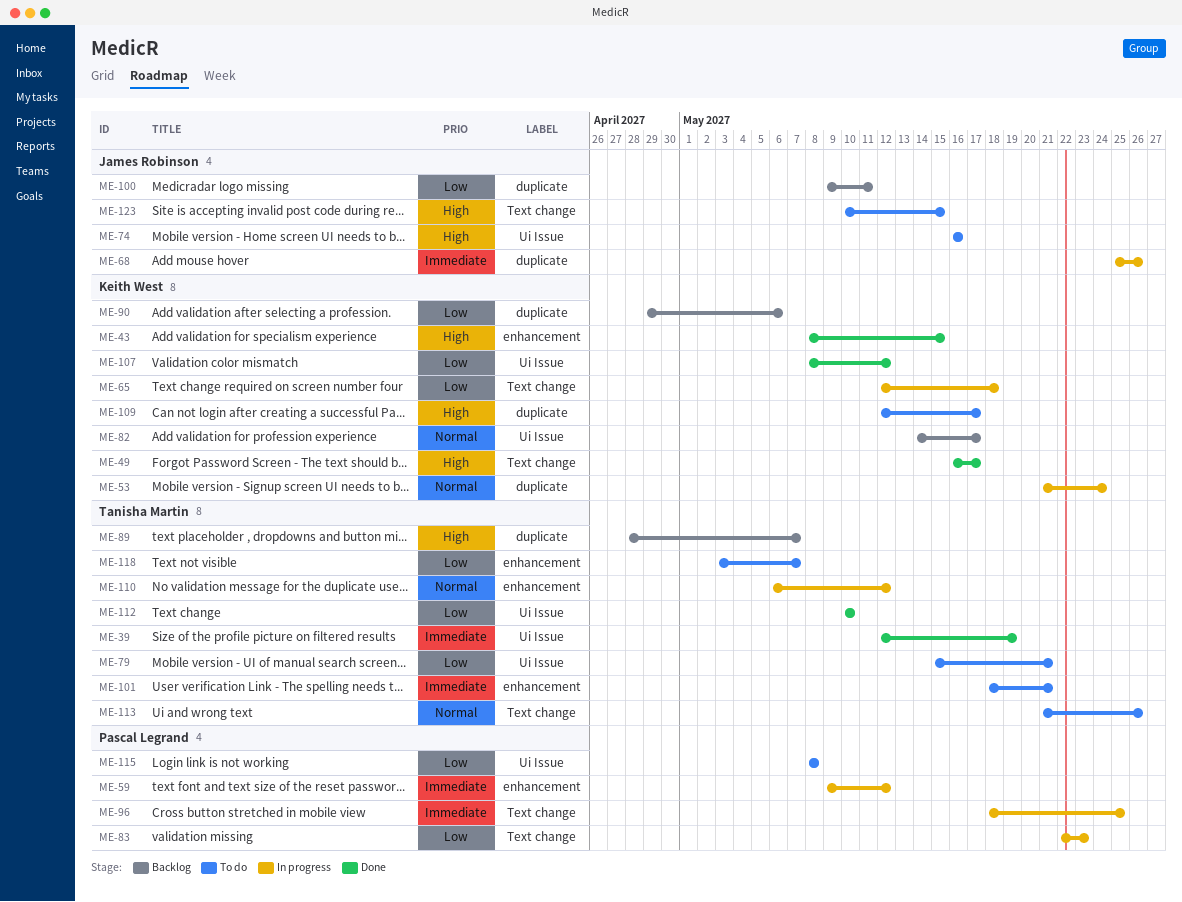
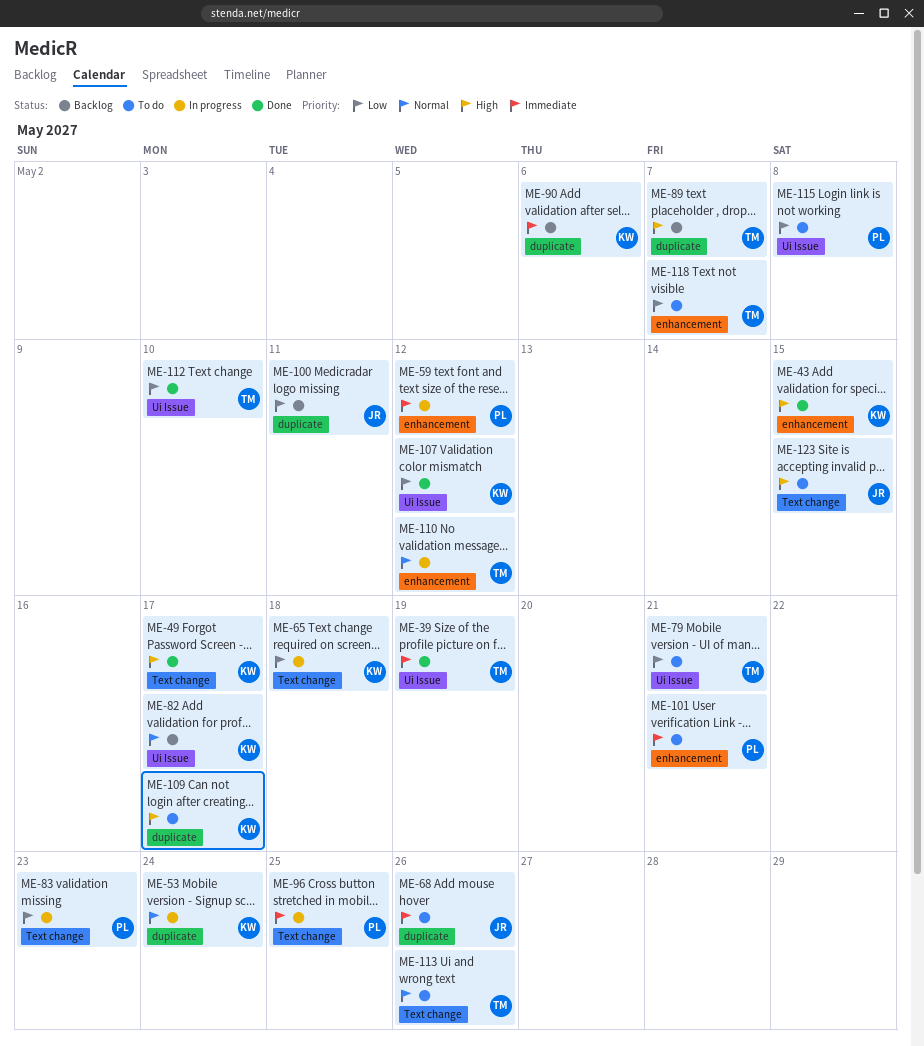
ME-68, status: In progress -> To do
ME-74: present -> none
ME-90, priority: Low -> Immediate
ME-101, owner: Tanisha Martin -> Pascal Legrand

